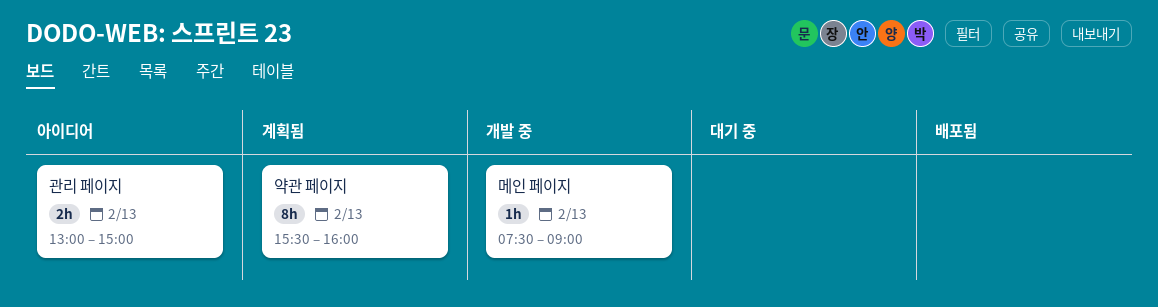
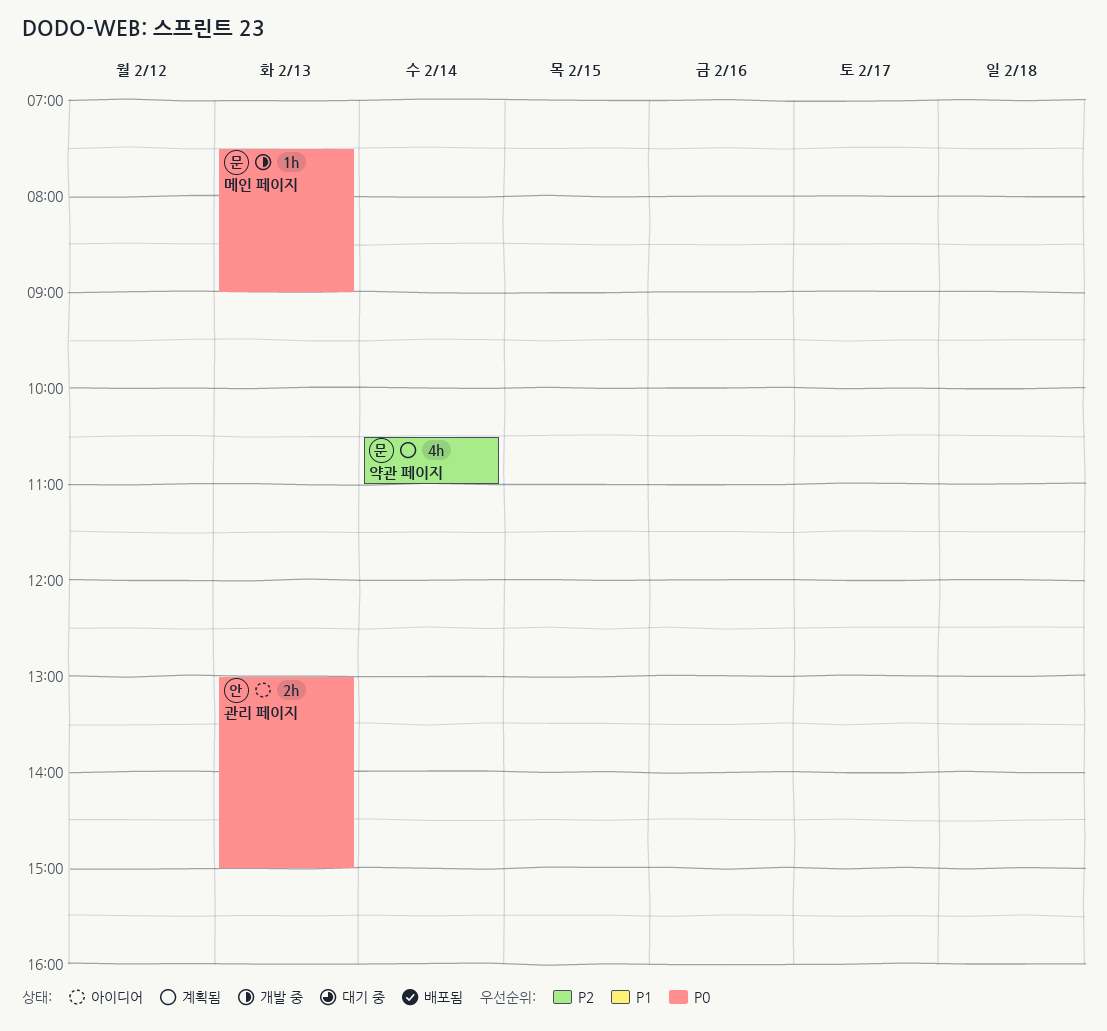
약관 페이지, estimate: 8h -> 4h
약관 페이지, day: Feb 13 -> Feb 14
약관 페이지, begins: 15:30 -> 10:30
약관 페이지, ends: 16:00 -> 11:00

